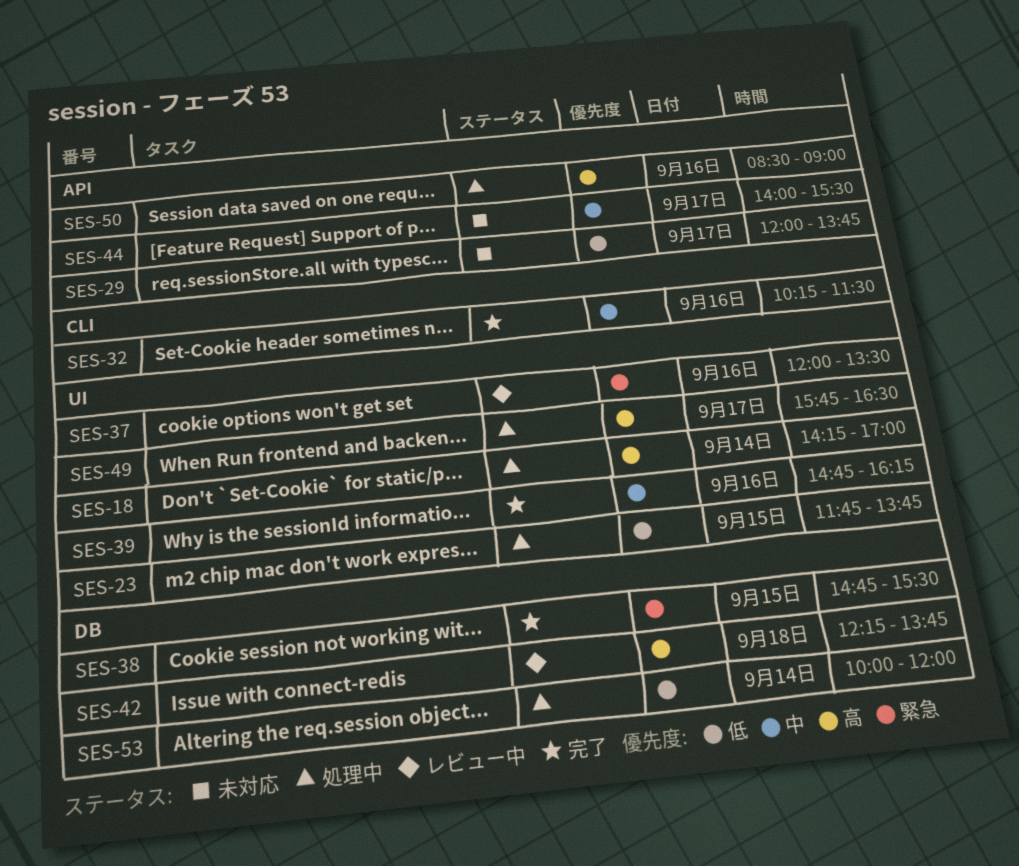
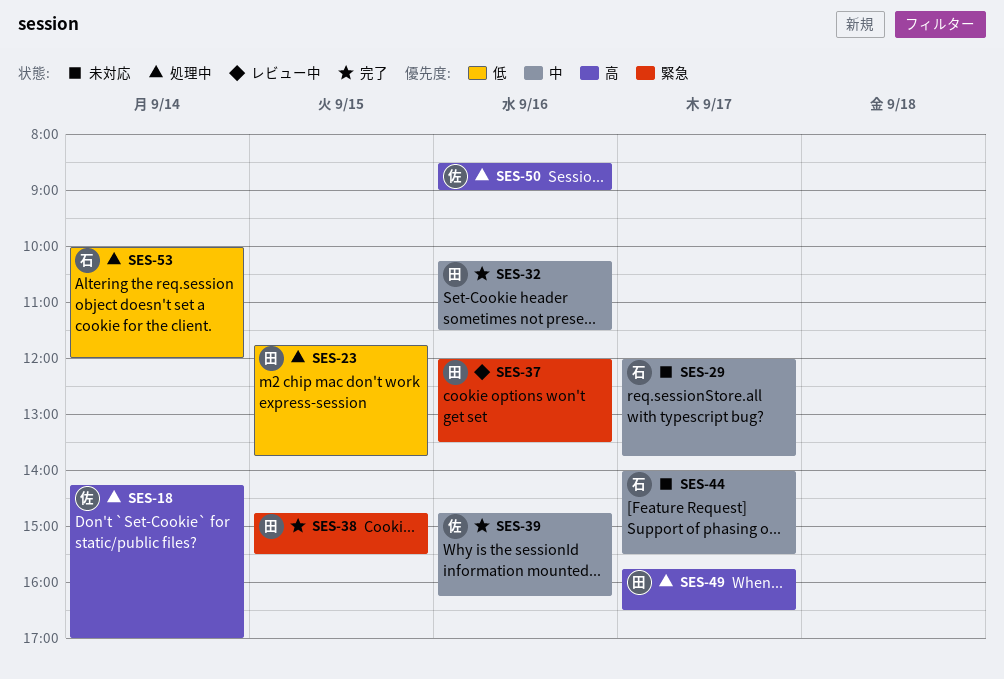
SES-29, priority: 低 -> 中
SES-42: present -> none

